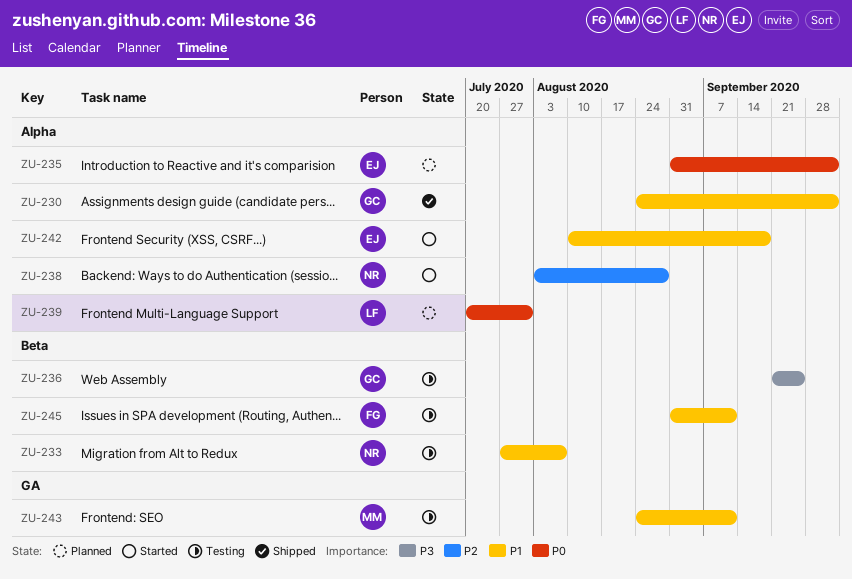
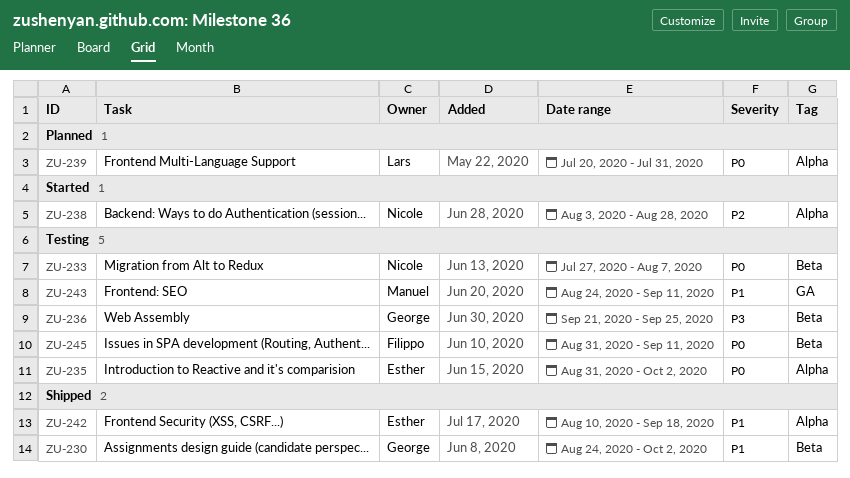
ZU-230, label: Alpha -> Beta
ZU-233, priority: P1 -> P0
ZU-235, status: Planned -> Testing
ZU-242, status: Started -> Shipped
ZU-245, priority: P1 -> P0

